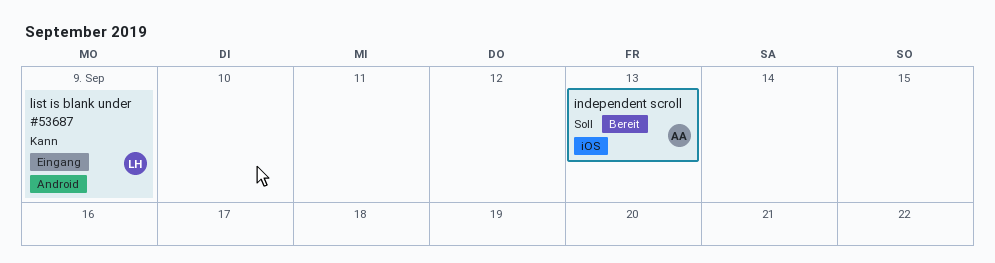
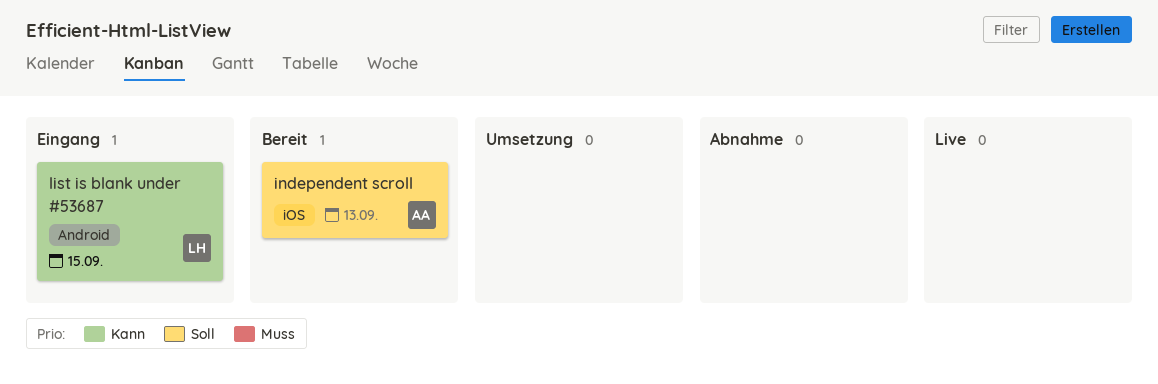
list is blank under #53687, due: Sep 9 -> Sep 15

